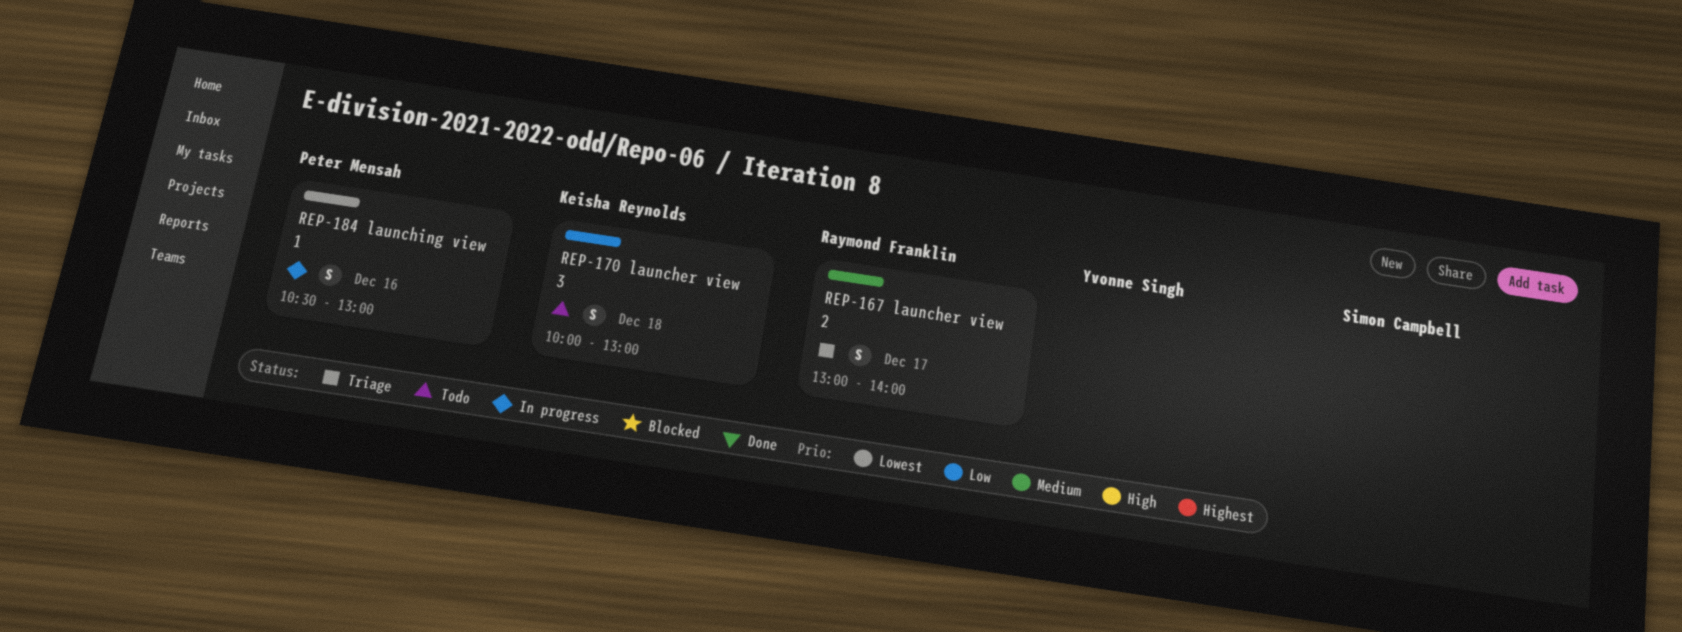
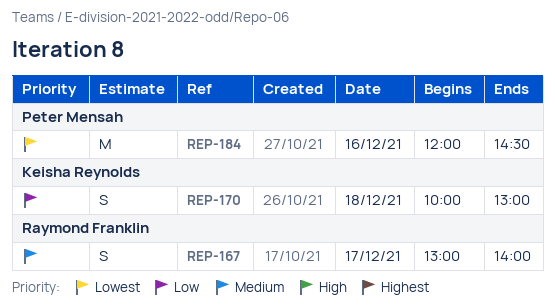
REP-184, estimate: S -> M
REP-184, begins: 10:30 -> 12:00
REP-184, ends: 13:00 -> 14:30

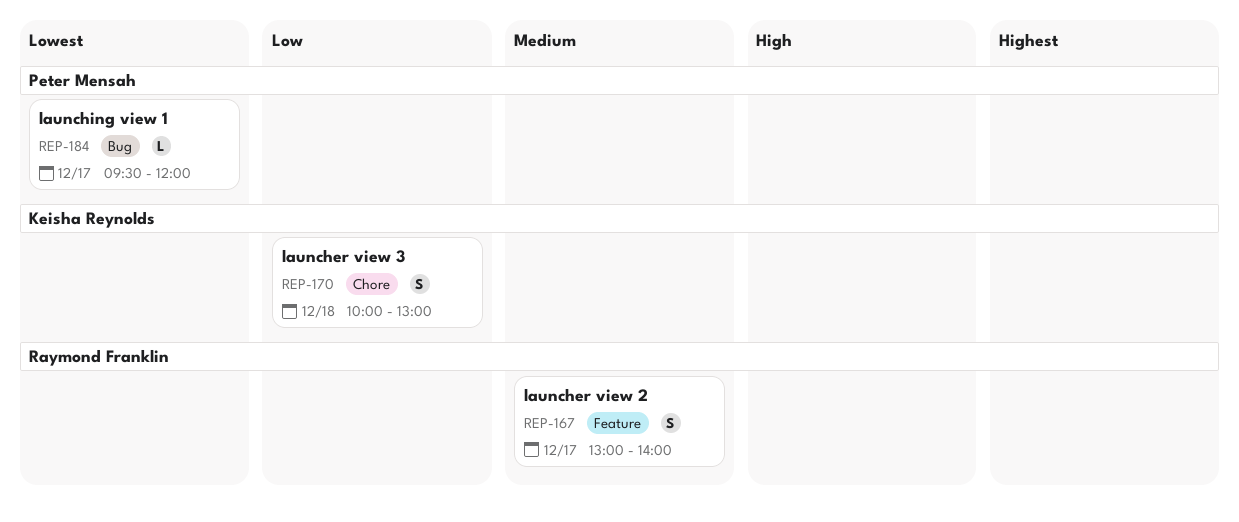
REP-184, estimate: M -> L
REP-184, day: Dec 16 -> Dec 17
REP-184, begins: 12:00 -> 09:30
REP-184, ends: 14:30 -> 12:00

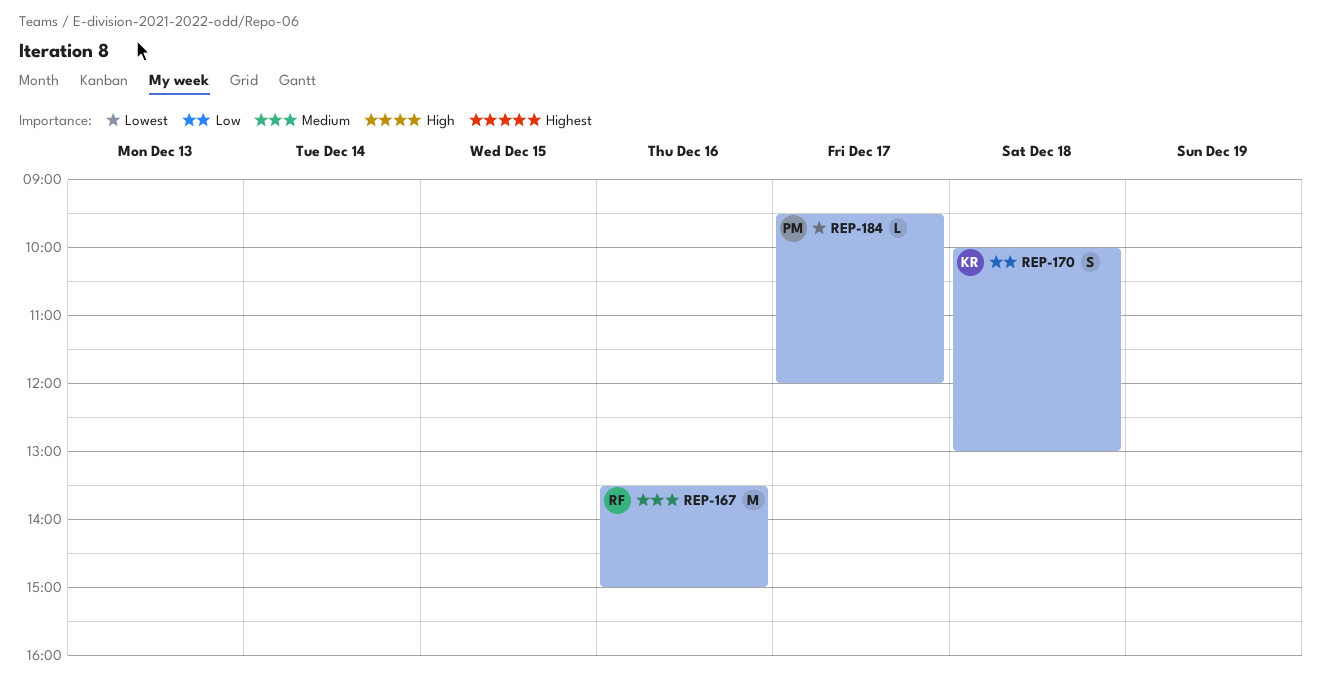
REP-167, estimate: S -> M
REP-167, day: Dec 17 -> Dec 16
REP-167, begins: 13:00 -> 13:30
REP-167, ends: 14:00 -> 15:00

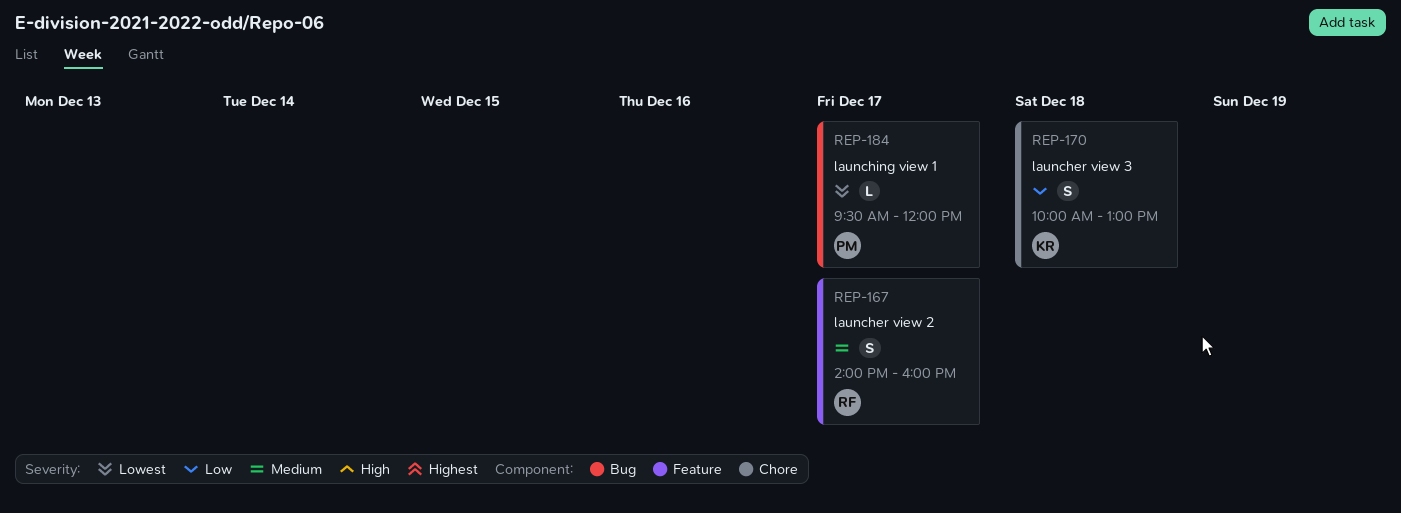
REP-167, estimate: M -> S
REP-167, day: Dec 16 -> Dec 17
REP-167, begins: 13:30 -> 14:00
REP-167, ends: 15:00 -> 16:00

